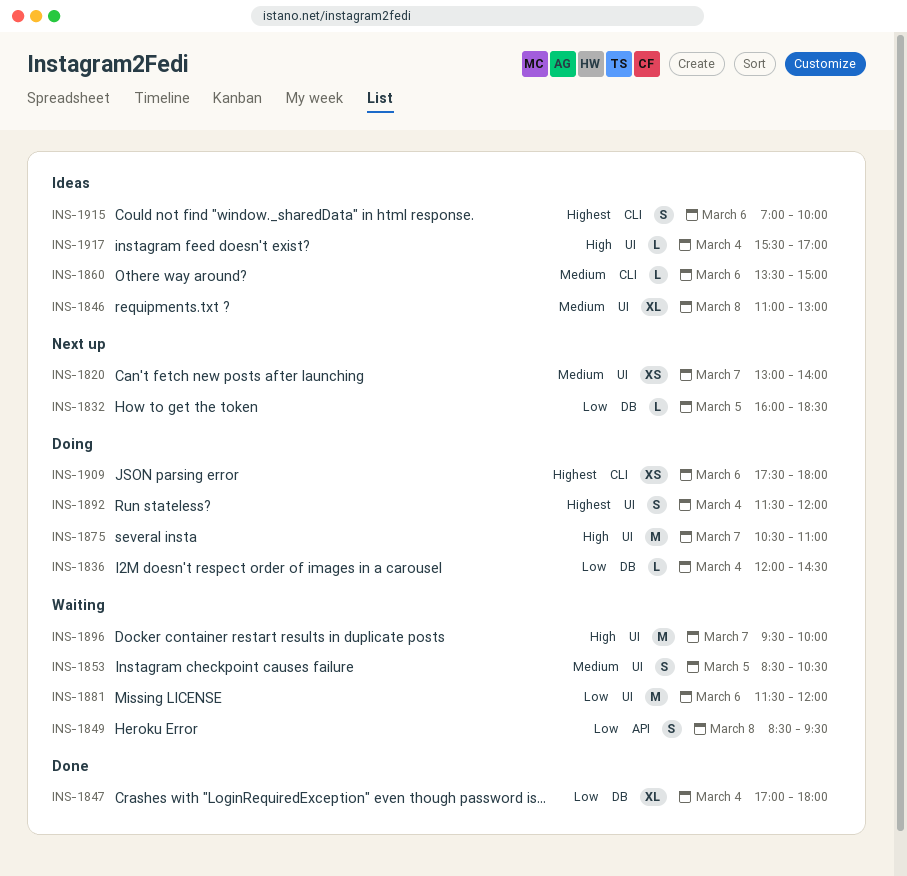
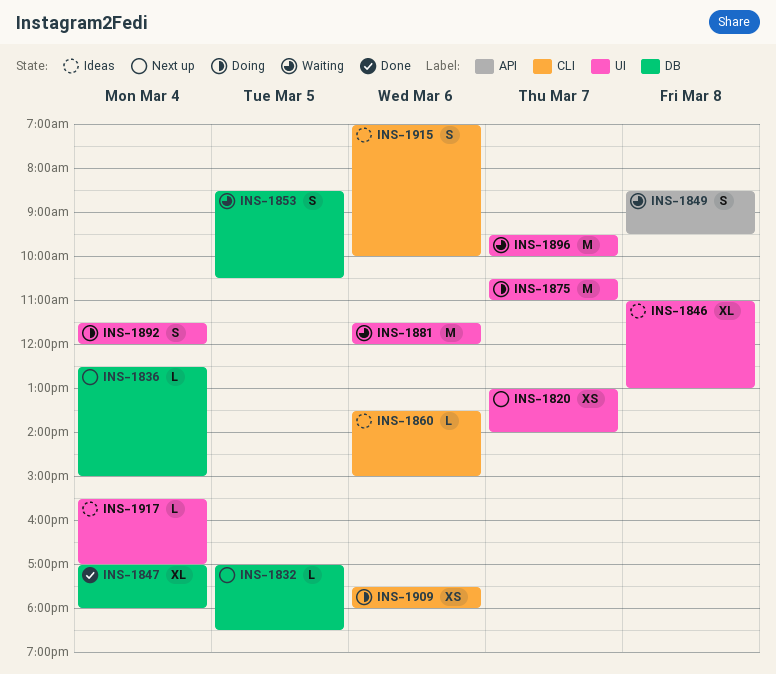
INS-1832, begins: 16:00 -> 17:00
INS-1836, status: Doing -> Next up
INS-1836, begins: 12:00 -> 12:30
INS-1836, ends: 14:30 -> 15:00
INS-1853, label: UI -> DB

